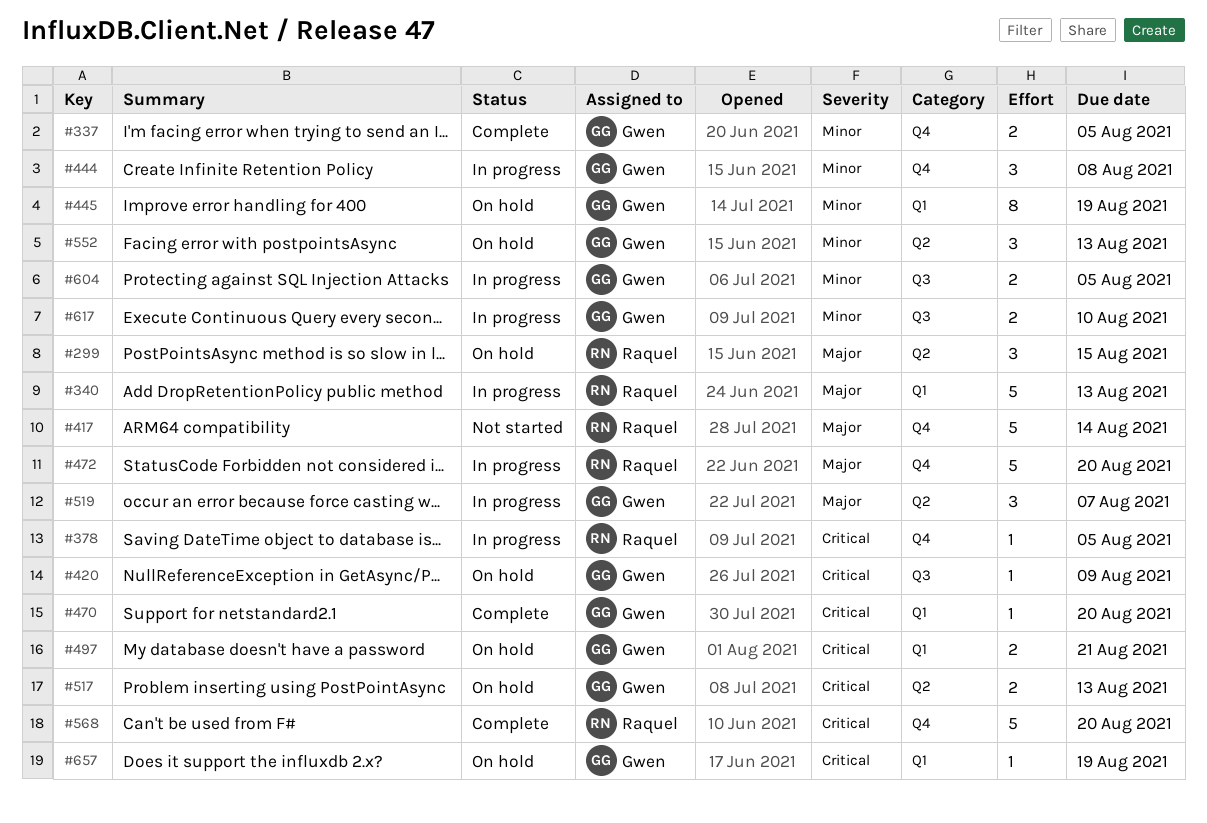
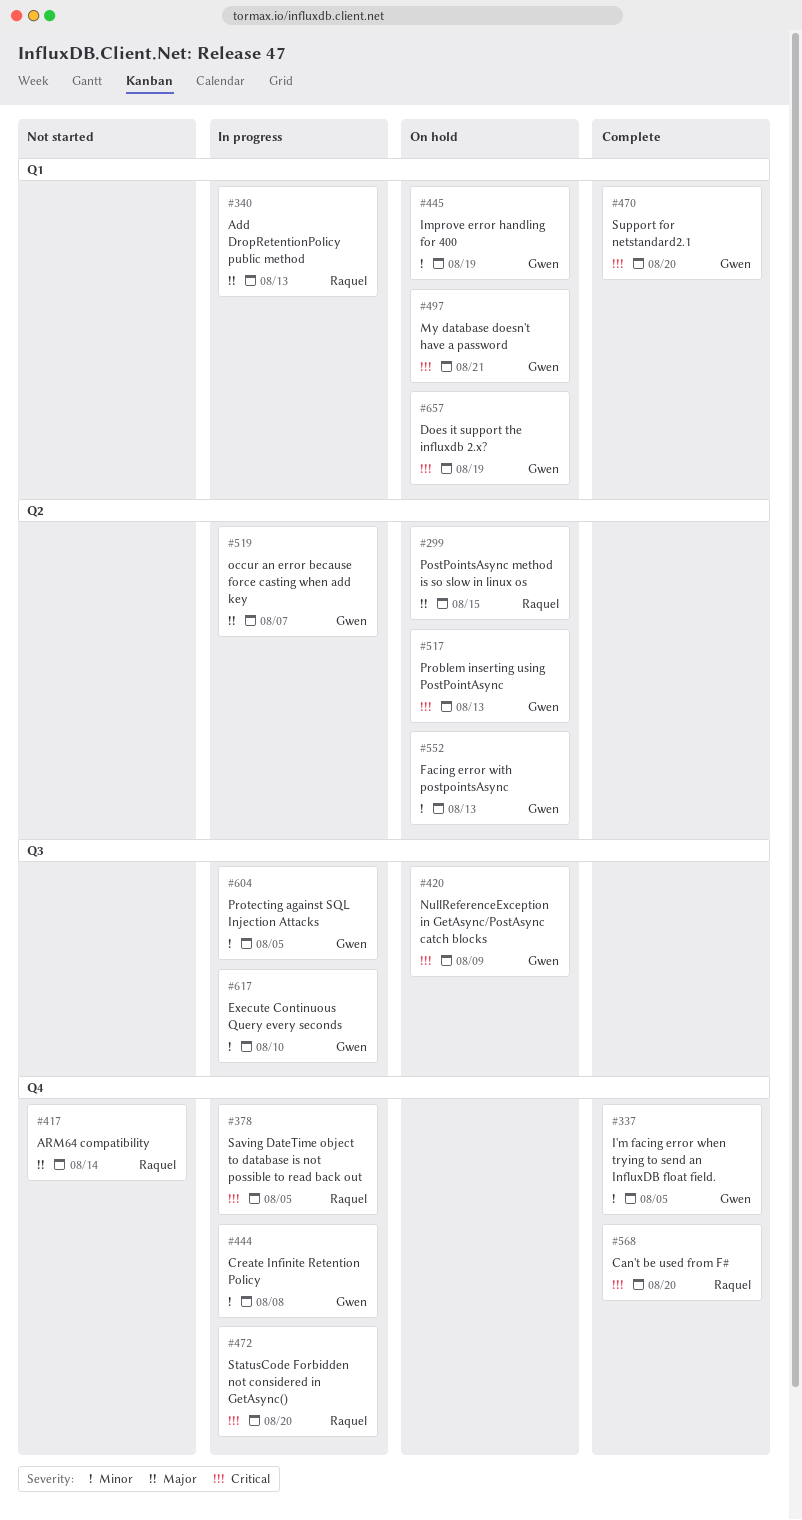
#472, priority: Major -> Critical

